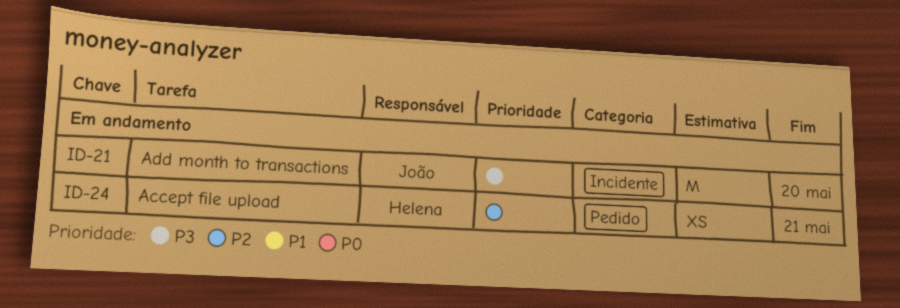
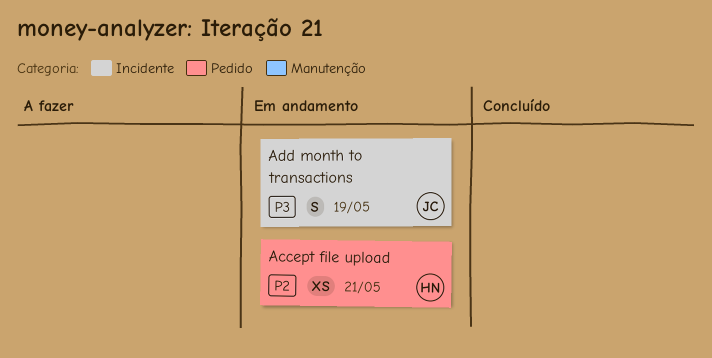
Add month to transactions, estimate: M -> S
Add month to transactions, due: May 20 -> May 19

